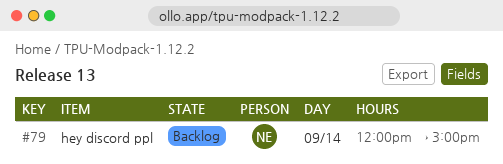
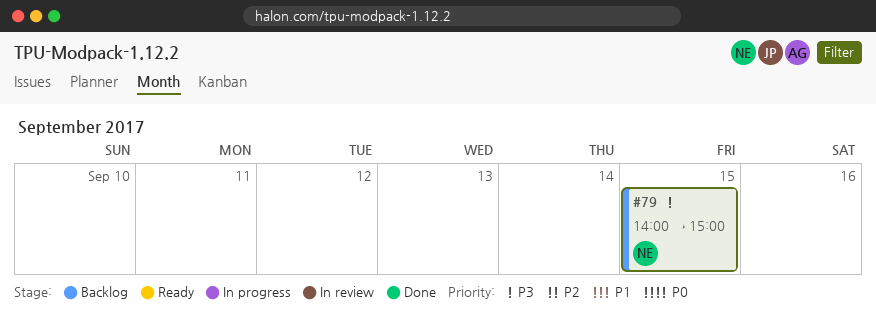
#79, day: Sep 14 -> Sep 15
#79, begins: 12:00 -> 14:00

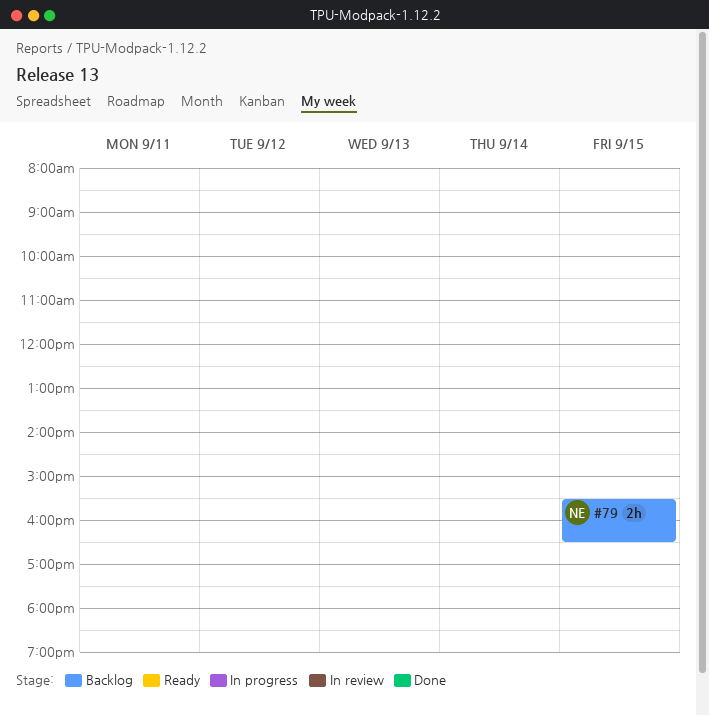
#79, begins: 14:00 -> 15:30
#79, ends: 15:00 -> 16:30

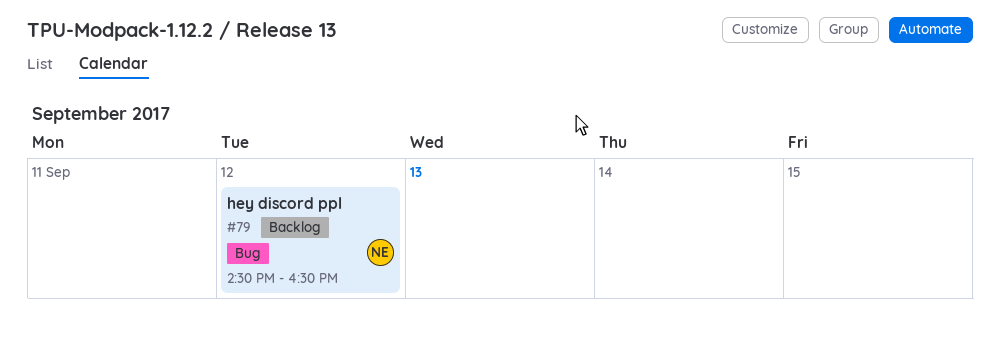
#79, day: Sep 15 -> Sep 12
#79, begins: 15:30 -> 14:30

